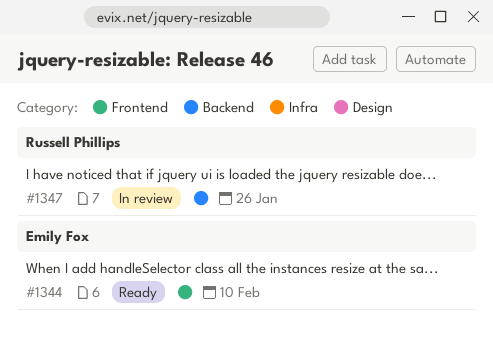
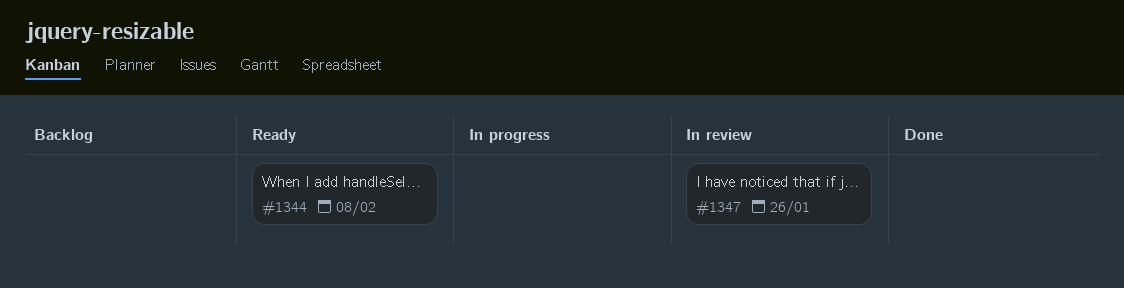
#1344, due: Feb 10 -> Feb 8

